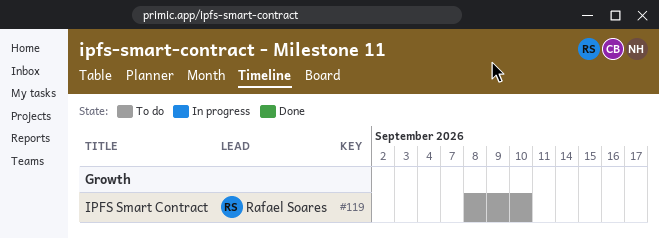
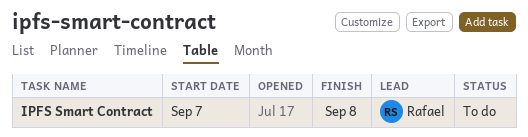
IPFS Smart Contract, start: Sep 8 -> Sep 7
IPFS Smart Contract, due: Sep 10 -> Sep 8

